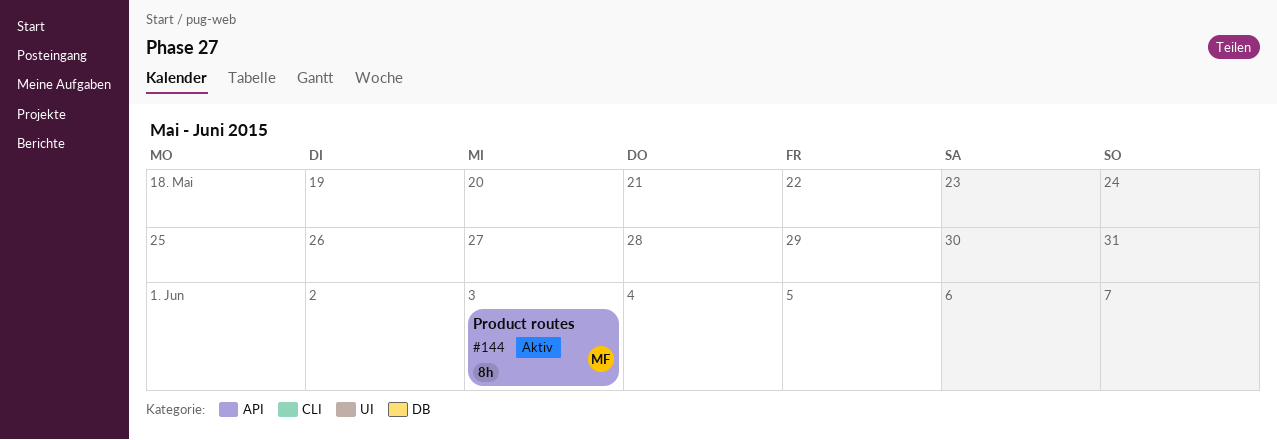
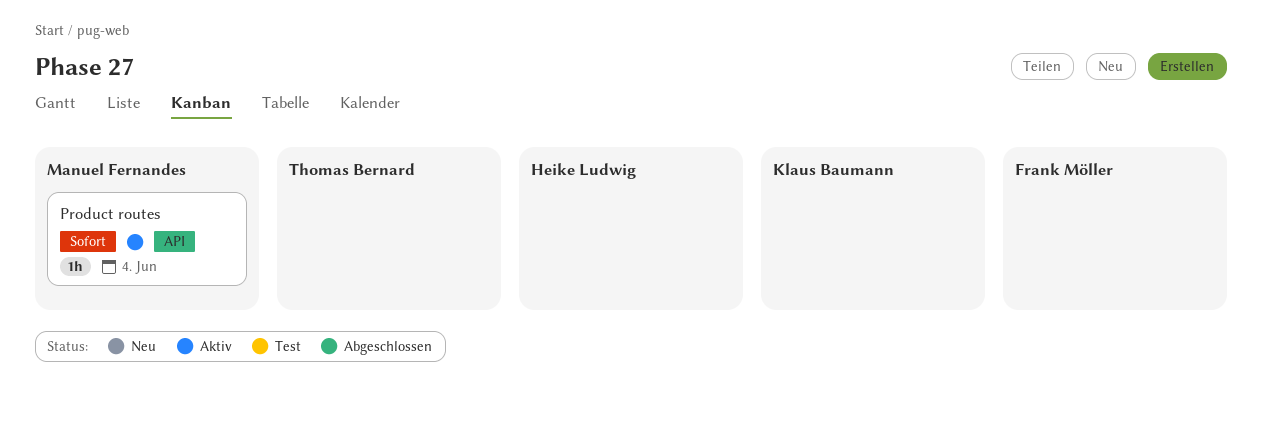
Product routes, estimate: 8h -> 1h
Product routes, due: Jun 3 -> Jun 4

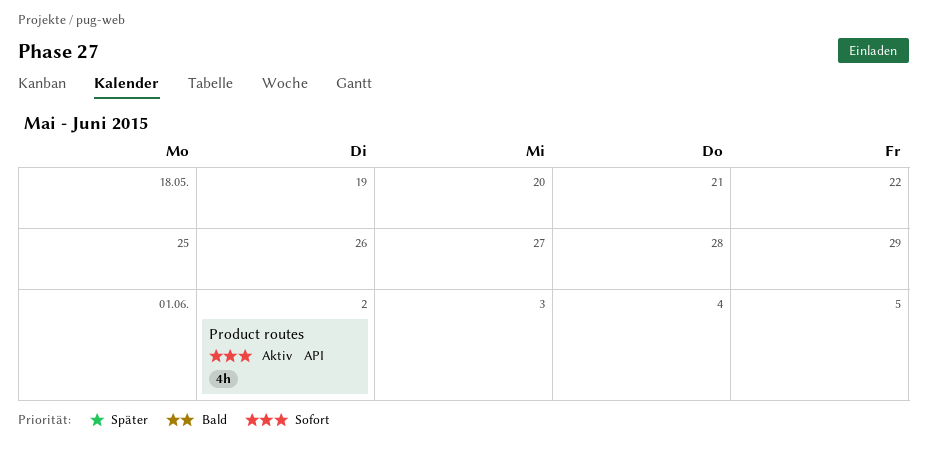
Product routes, estimate: 1h -> 4h
Product routes, due: Jun 4 -> Jun 2

